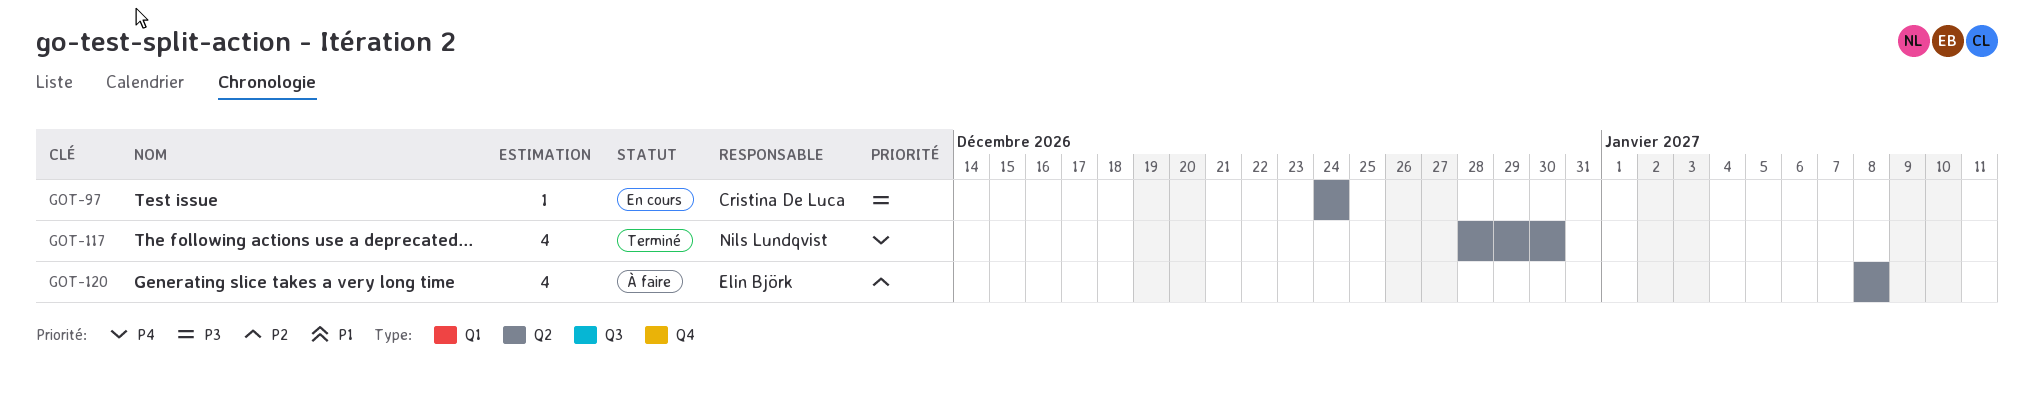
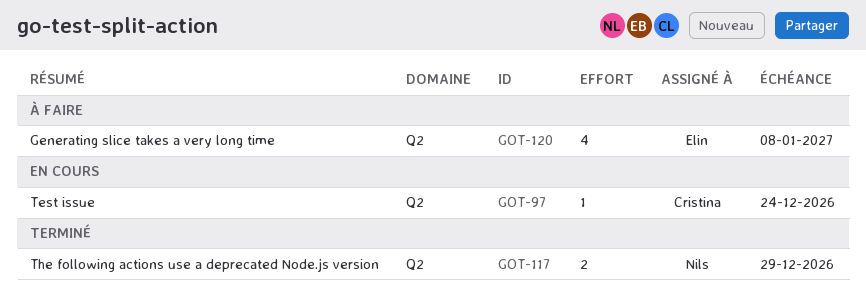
GOT-117, estimate: 4 -> 2
GOT-117, due: Dec 30 -> Dec 29

